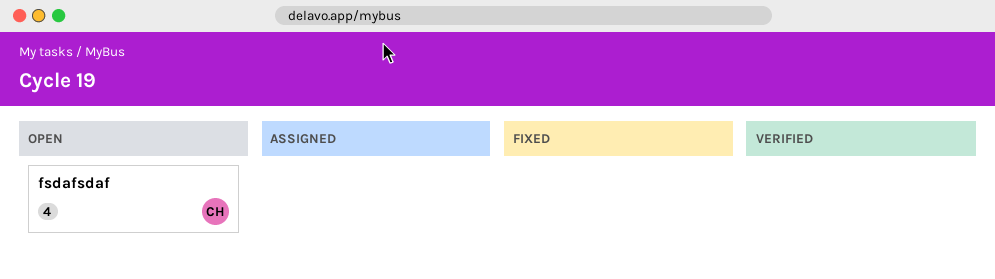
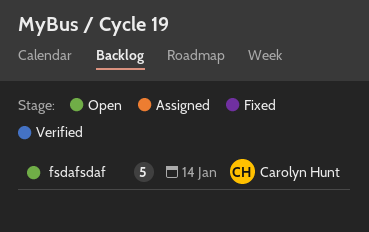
fsdafsdaf, estimate: 4 -> 5

